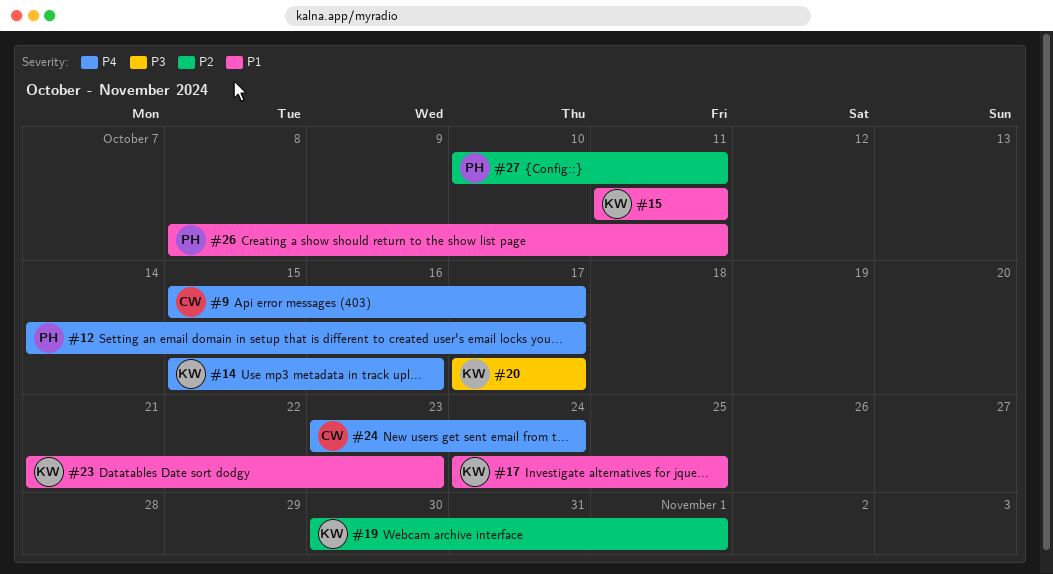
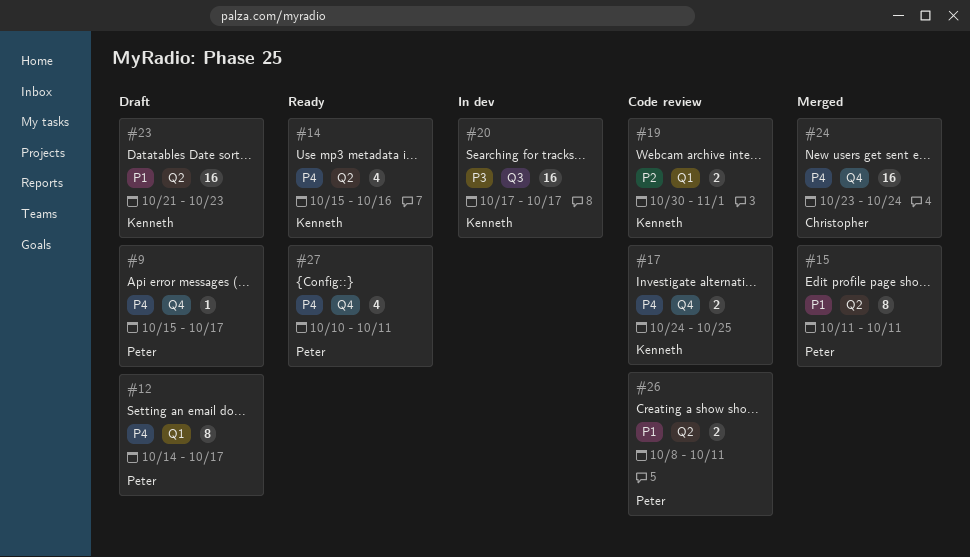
#9, owner: Christopher -> Peter
#15, owner: Kenneth -> Peter
#17, priority: P1 -> P4
#27, priority: P2 -> P4

